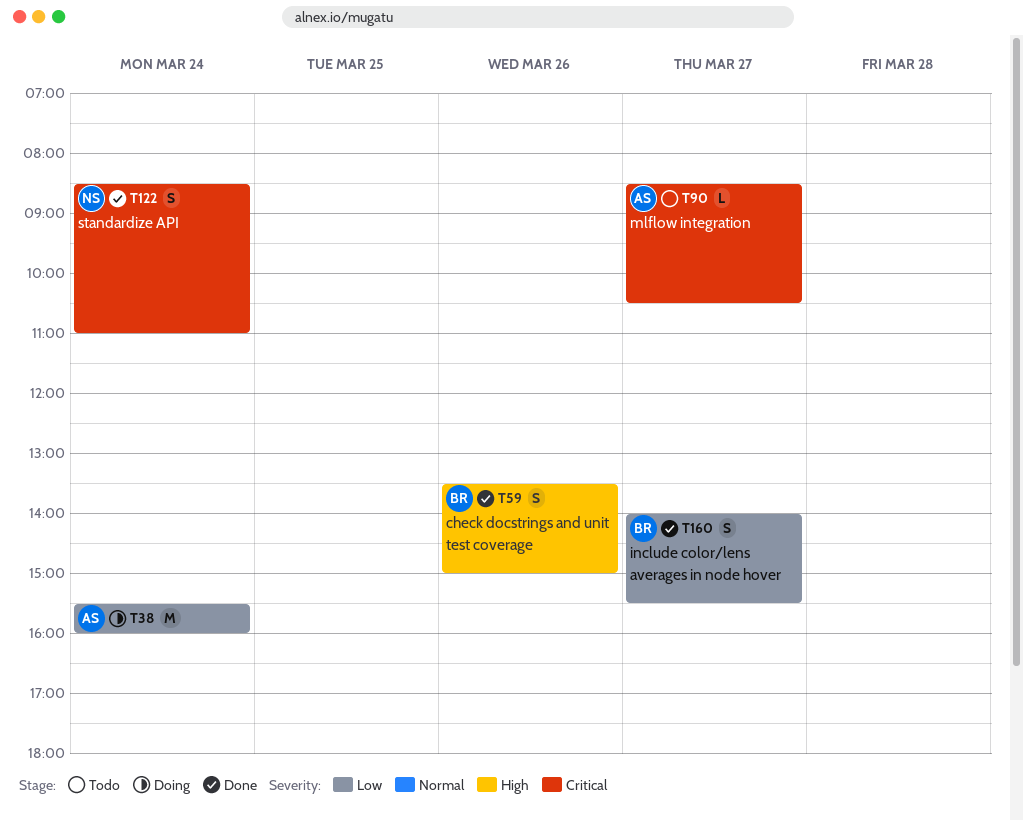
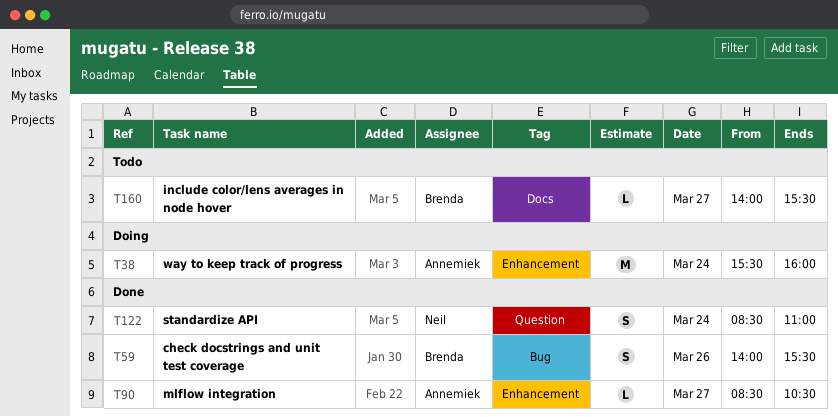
T59, begins: 13:30 -> 14:00
T59, ends: 15:00 -> 15:30
T90, status: Todo -> Done
T160, status: Done -> Todo
T160, estimate: S -> L

